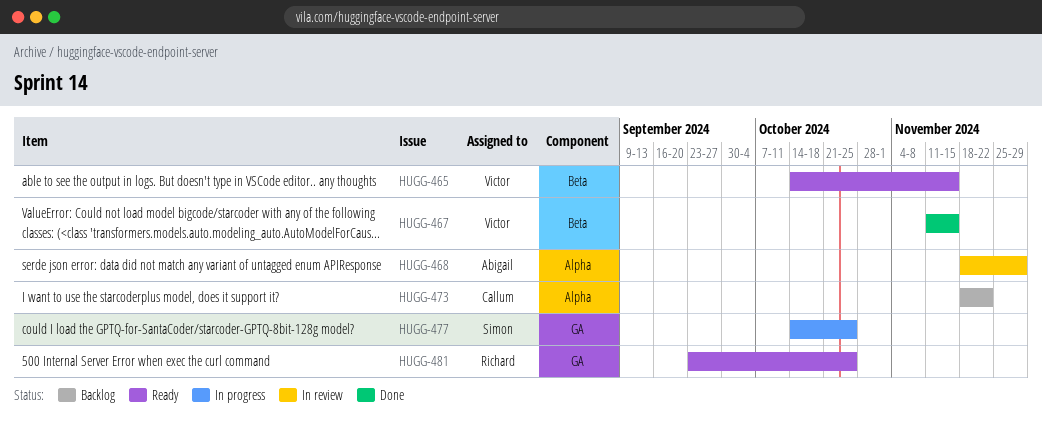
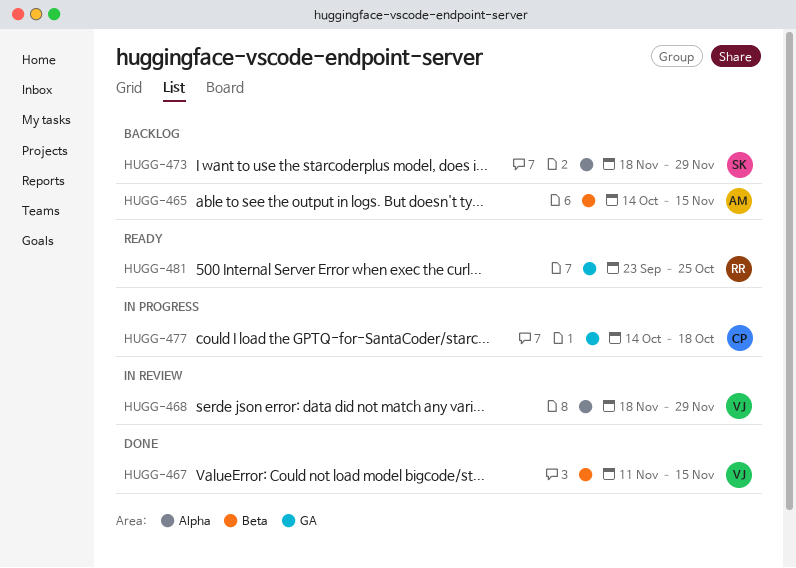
HUGG-465, status: Ready -> Backlog
HUGG-465, owner: Victor -> Abigail
HUGG-468, owner: Abigail -> Victor
HUGG-473, owner: Callum -> Simon
HUGG-473, due: Nov 22 -> Nov 29
HUGG-477, owner: Simon -> Callum
HUGG-477, due: Oct 25 -> Oct 18

